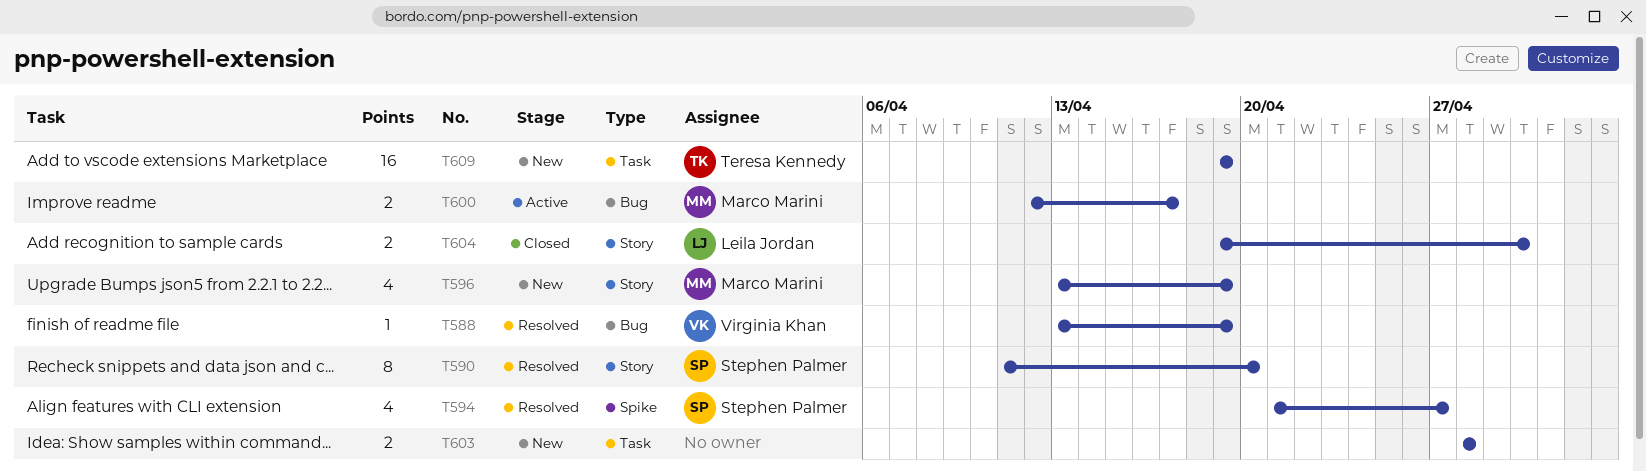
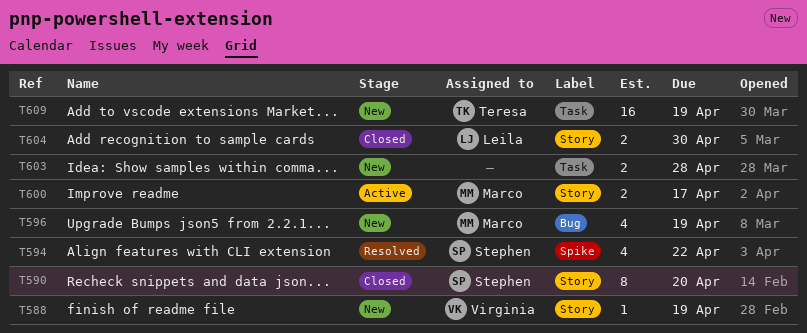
T588, status: Resolved -> New
T588, label: Bug -> Story
T590, status: Resolved -> Closed
T594, due: Apr 27 -> Apr 22
T596, label: Story -> Bug
T600, label: Bug -> Story

